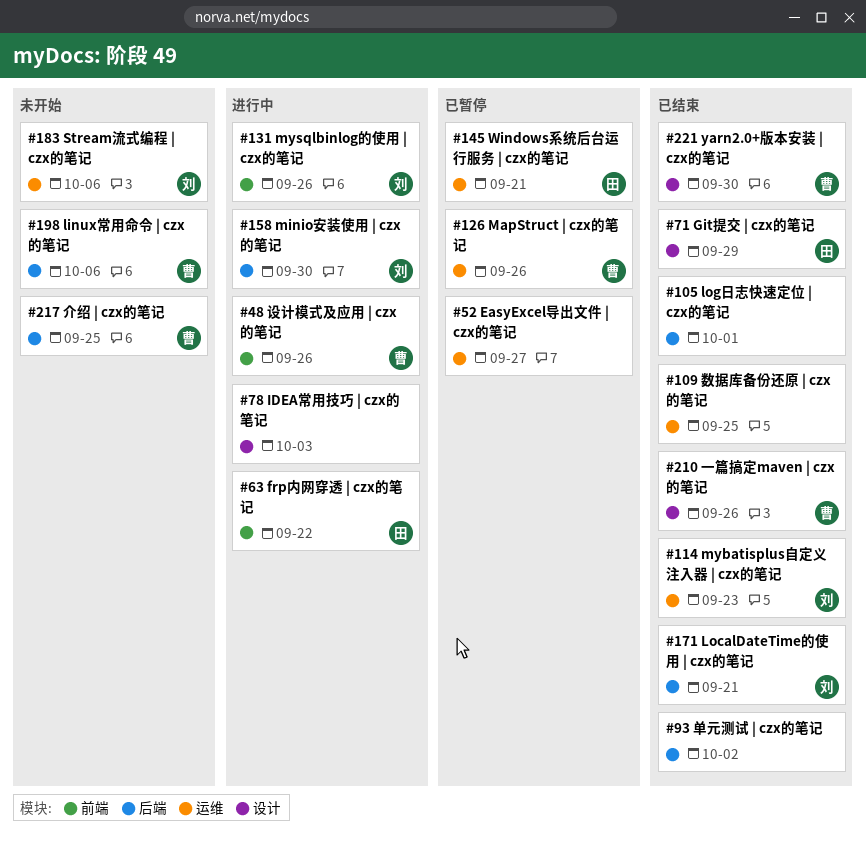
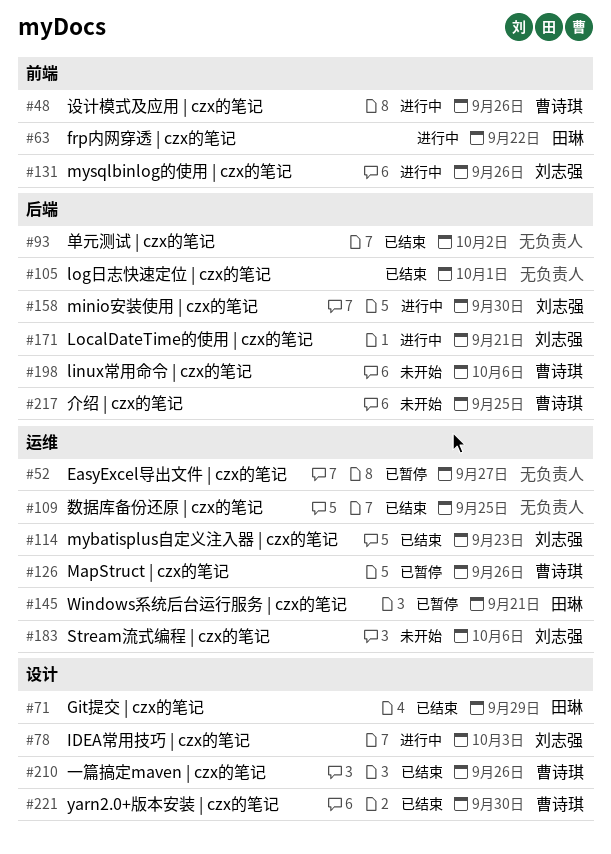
#78, owner: none -> 刘志强
#171, status: 已结束 -> 进行中

